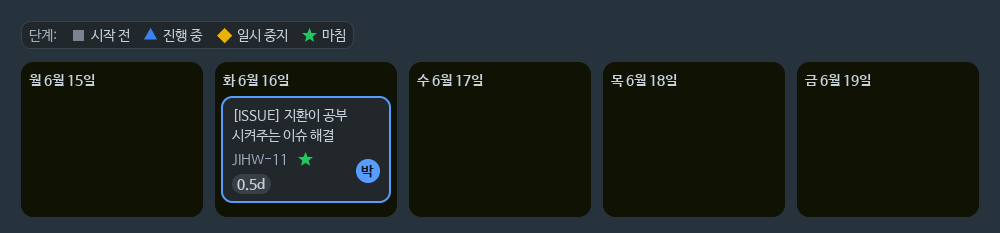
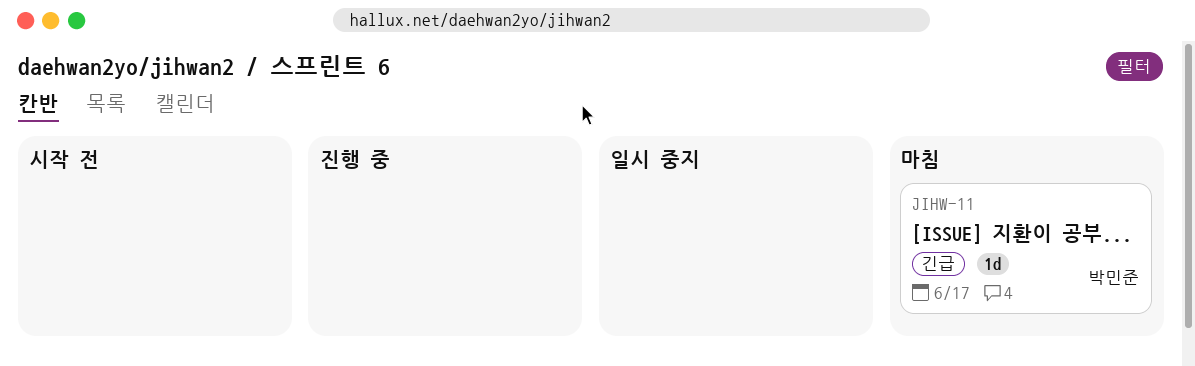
JIHW-11, estimate: 0.5d -> 1d
JIHW-11, due: Jun 16 -> Jun 17

